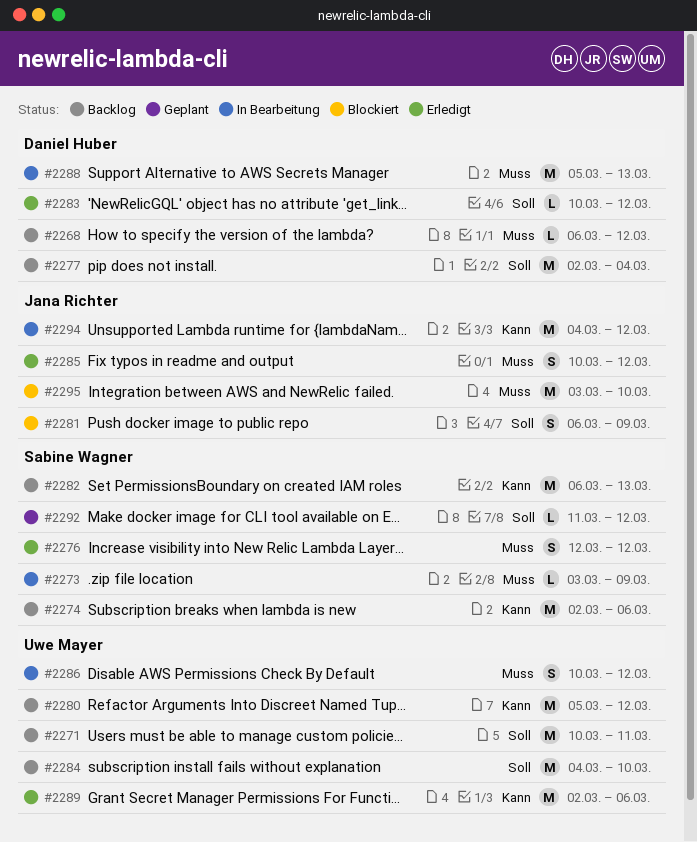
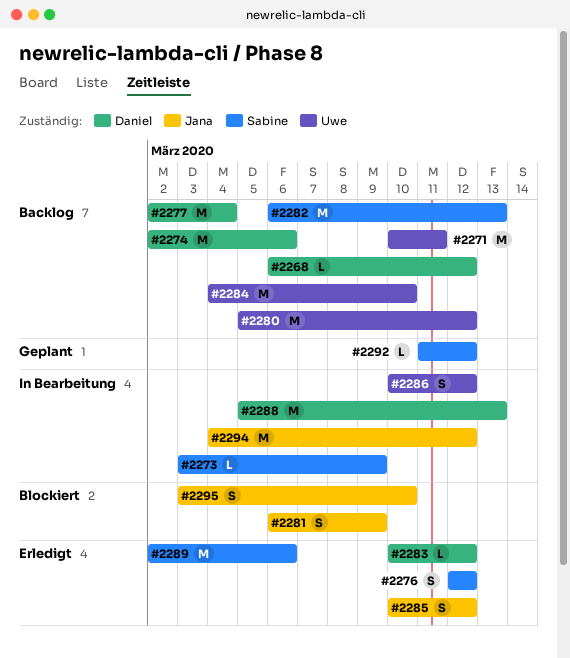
#2274, owner: Sabine Wagner -> Daniel Huber
#2289, owner: Uwe Mayer -> Sabine Wagner
#2295, estimate: M -> S

